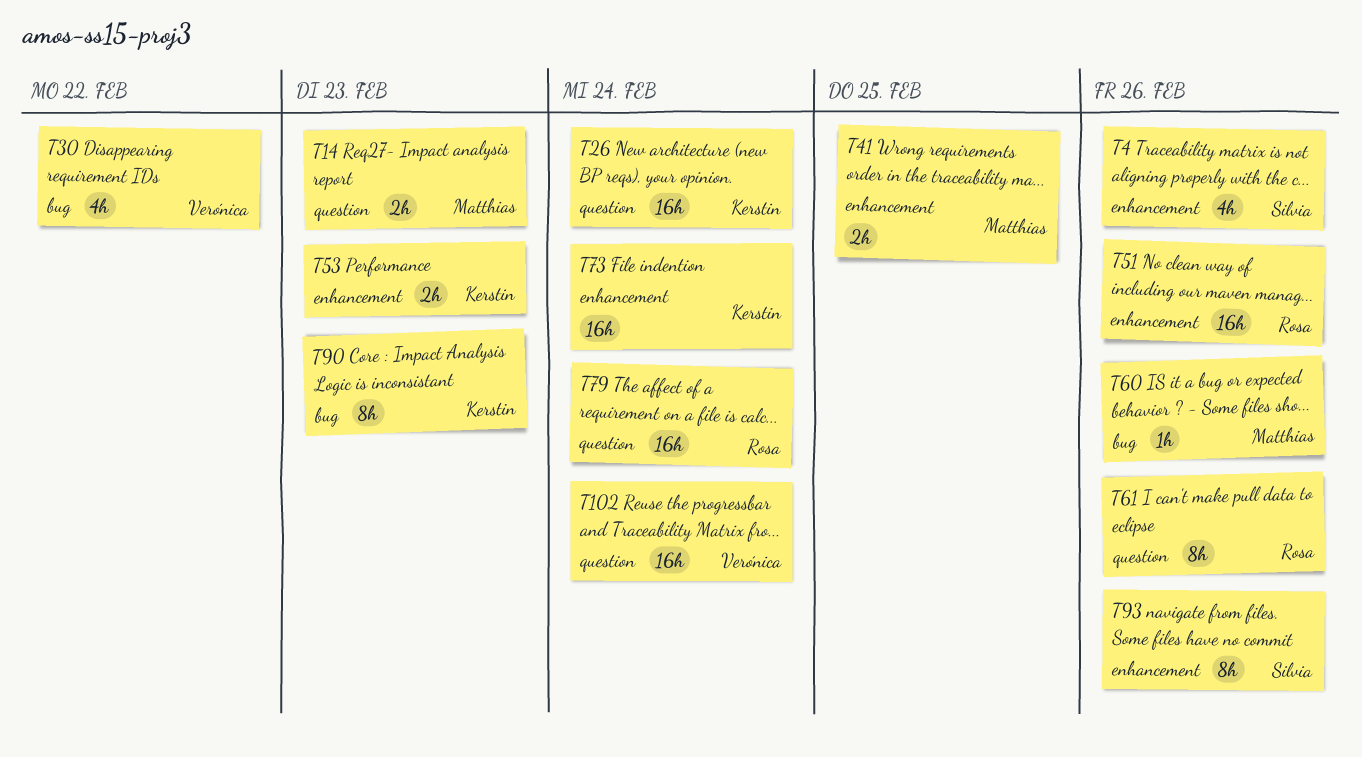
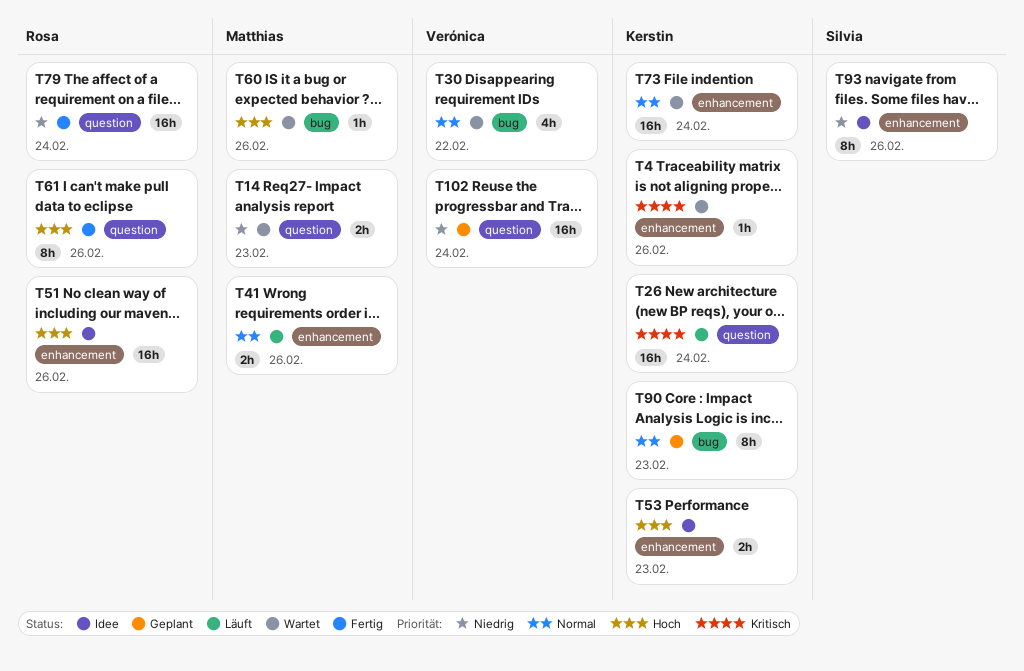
T4, owner: Silvia -> Kerstin
T4, estimate: 4h -> 1h
T41, due: Feb 25 -> Feb 26

